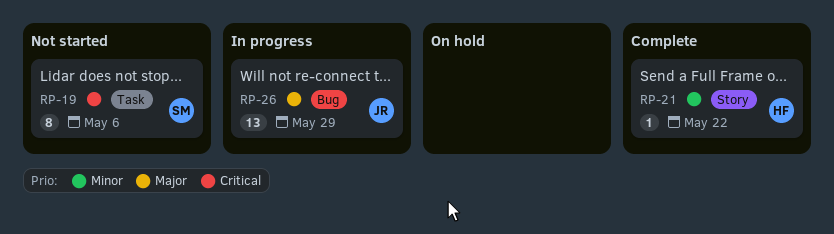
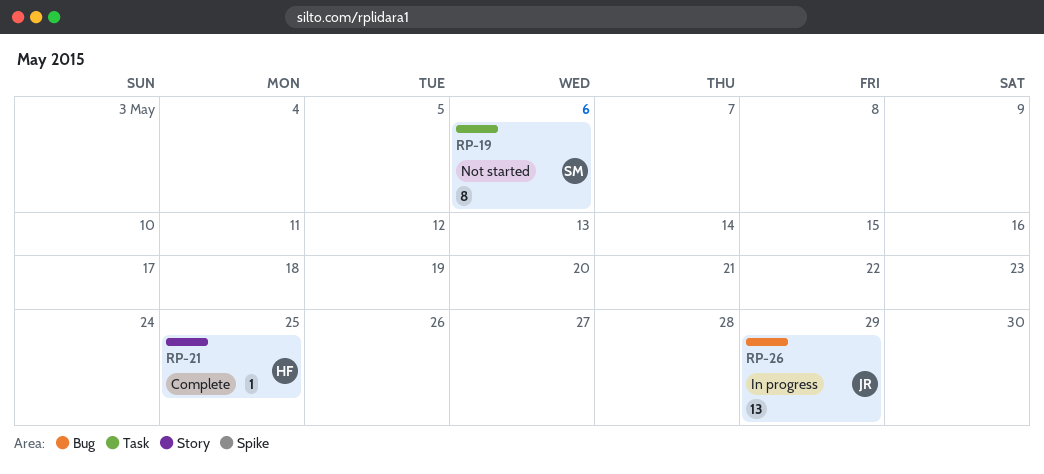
RP-21, due: May 22 -> May 25

